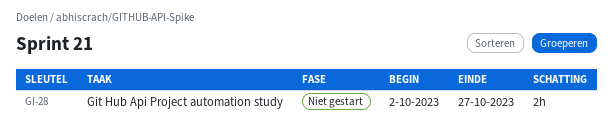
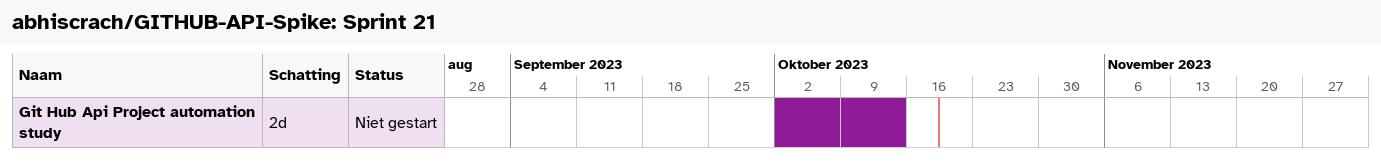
Git Hub Api Project automation study, estimate: 2h -> 2d
Git Hub Api Project automation study, due: Oct 27 -> Oct 13

